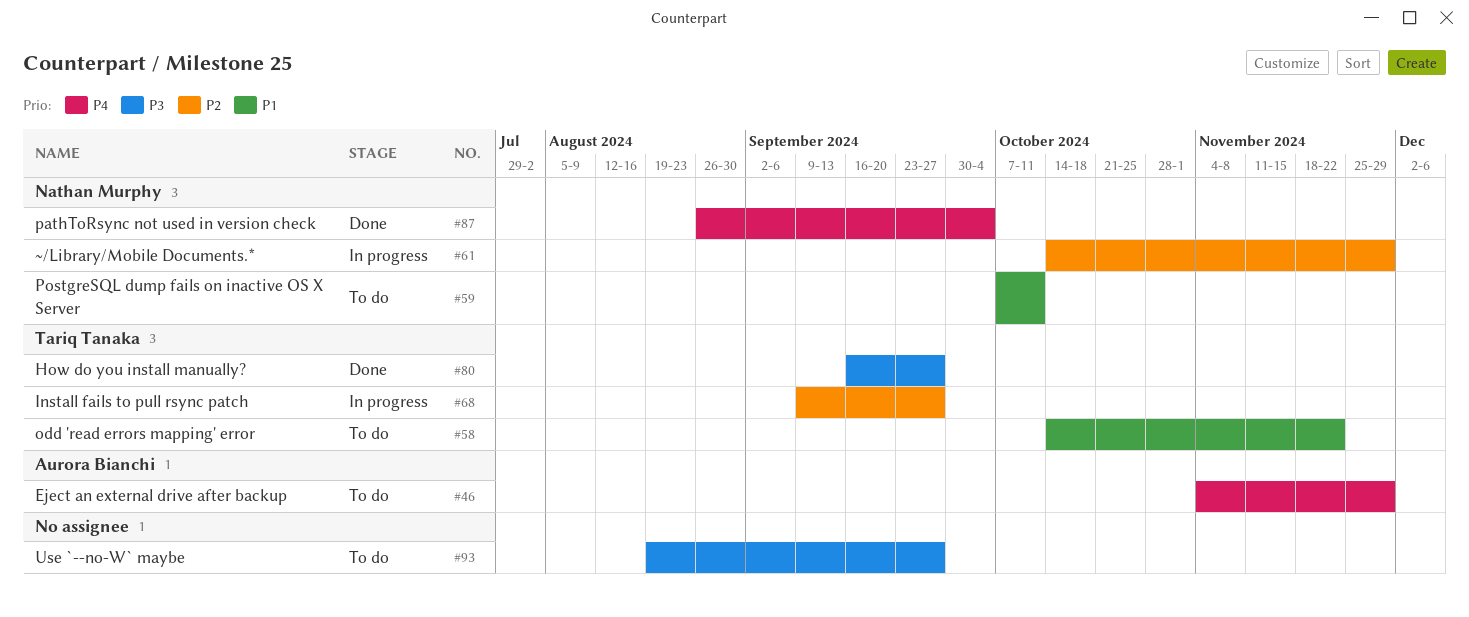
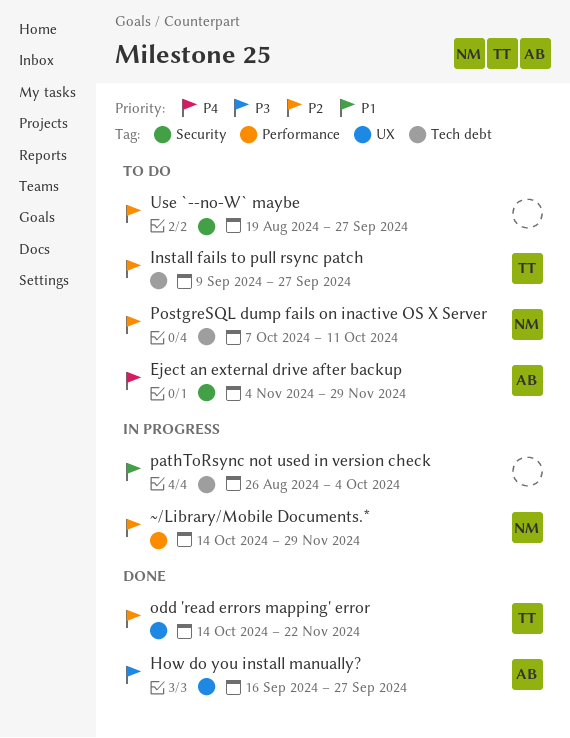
How do you install manually?, owner: Tariq Tanaka -> Aurora Bianchi
Install fails to pull rsync patch, status: In progress -> To do
odd 'read errors mapping' error, status: To do -> Done
odd 'read errors mapping' error, priority: P1 -> P2
pathToRsync not used in version check, status: Done -> In progress
pathToRsync not used in version check, owner: Nathan Murphy -> none
pathToRsync not used in version check, priority: P4 -> P1
PostgreSQL dump fails on inactive OS X Server, priority: P1 -> P2
Use `--no-W` maybe, priority: P3 -> P2

